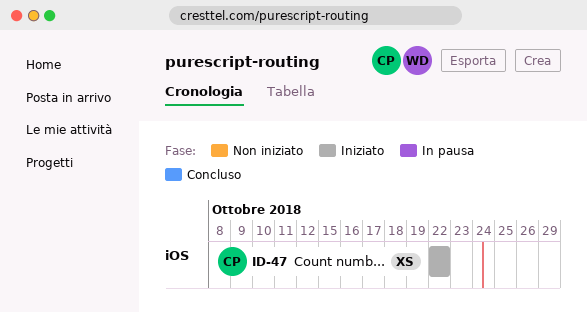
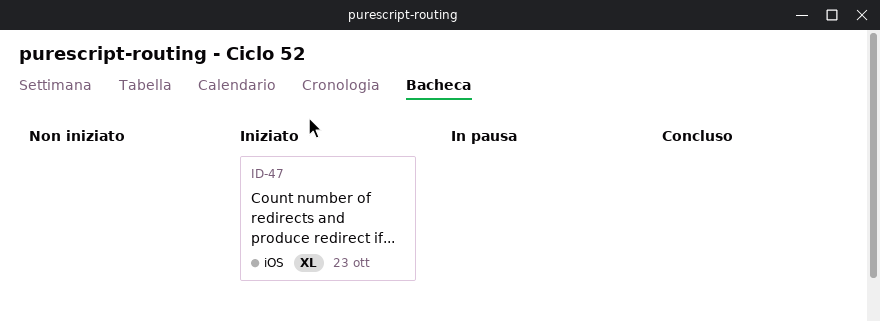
ID-47, estimate: XS -> XL
ID-47, due: Oct 22 -> Oct 23

